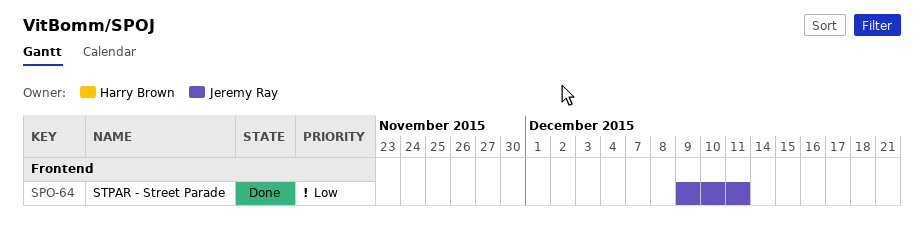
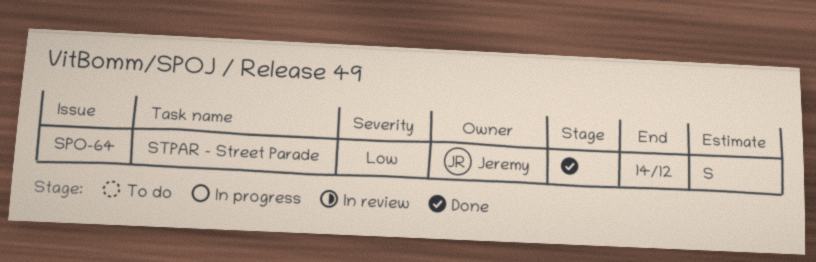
SPO-64, due: Dec 11 -> Dec 14

